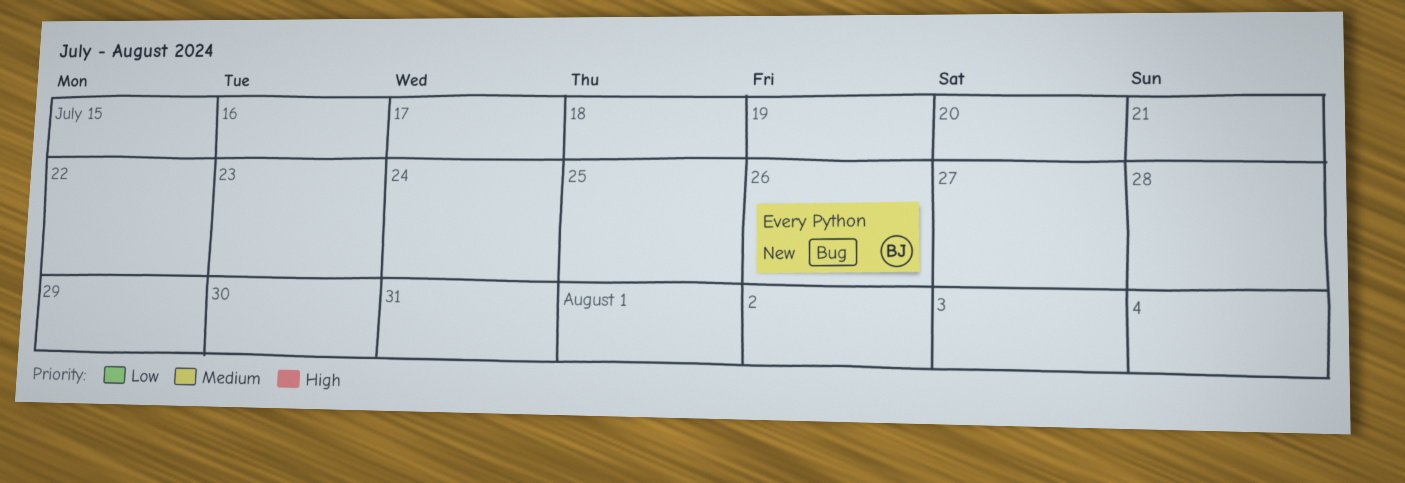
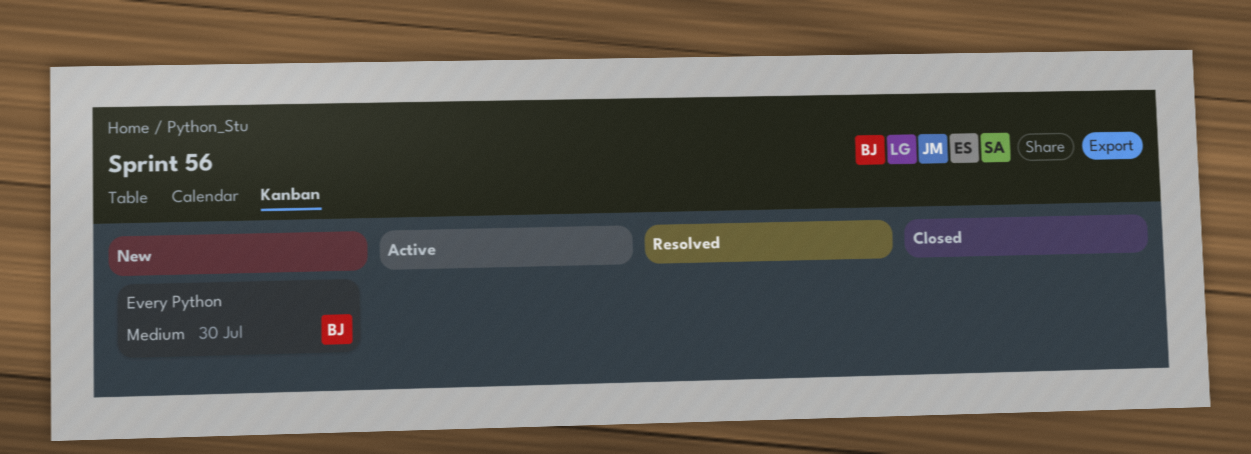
Every Python, due: Jul 26 -> Jul 30

